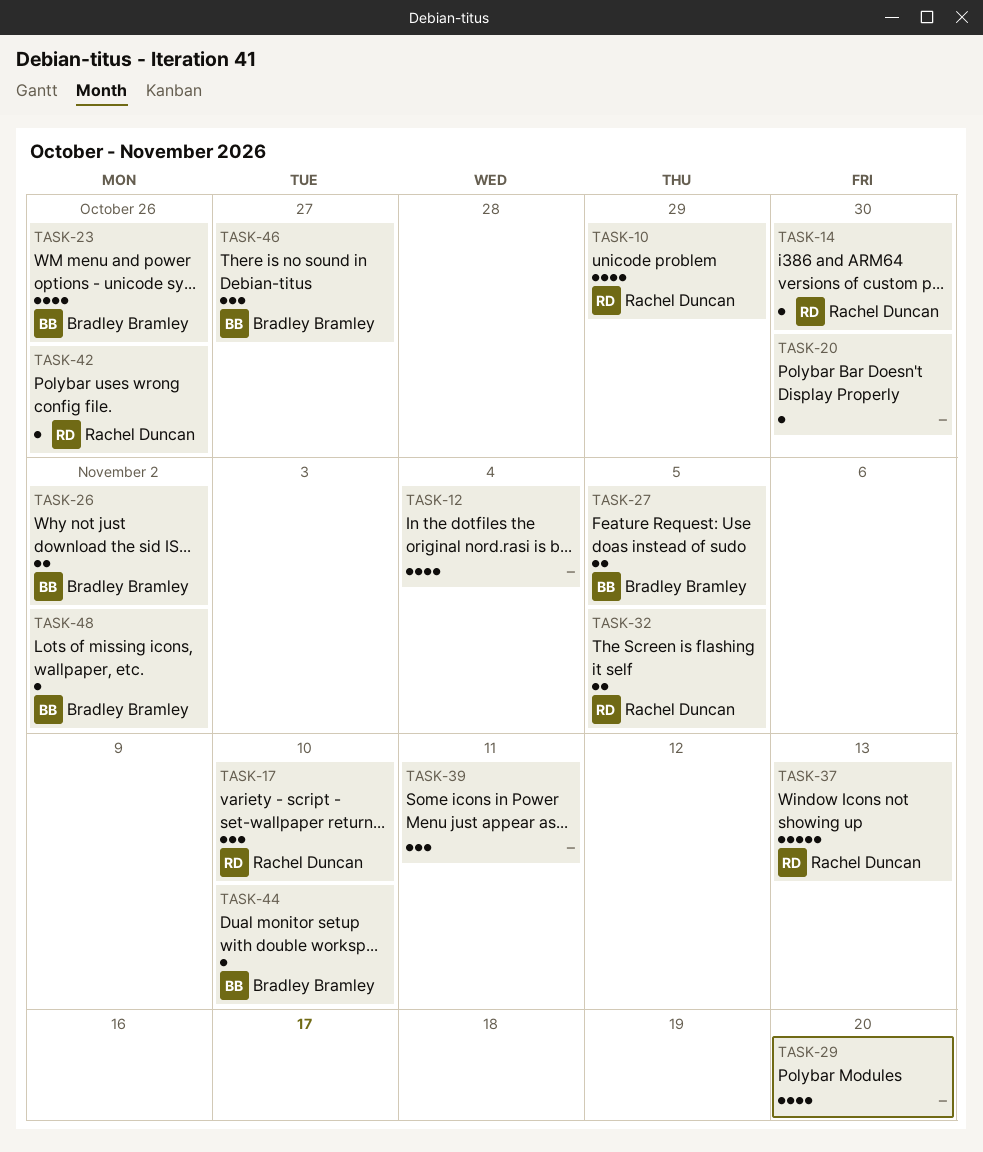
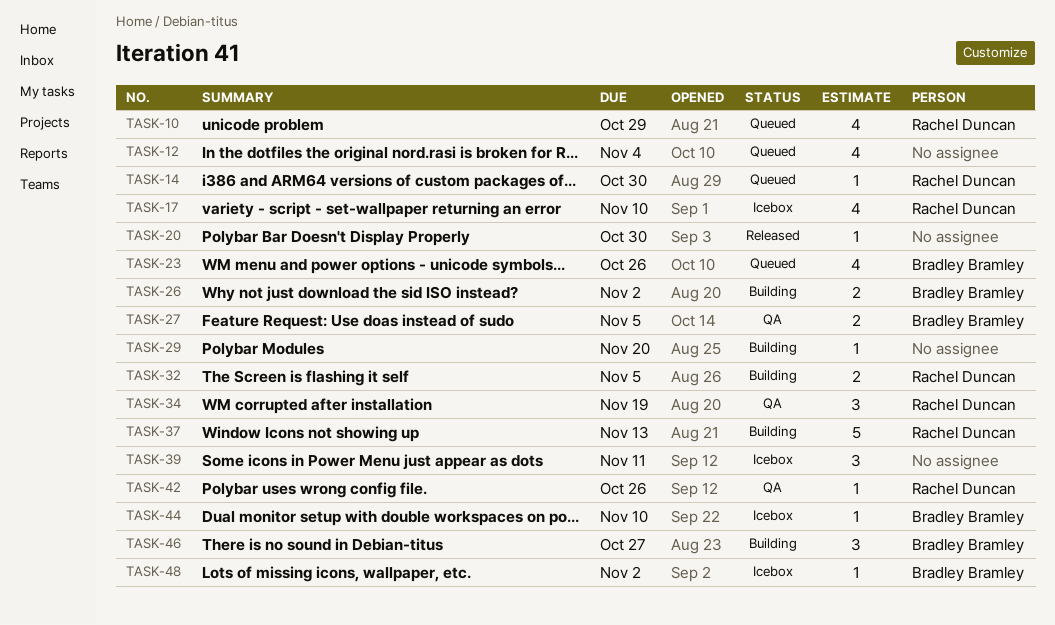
TASK-17, estimate: 3 -> 4
TASK-29, estimate: 4 -> 1
TASK-34: none -> present

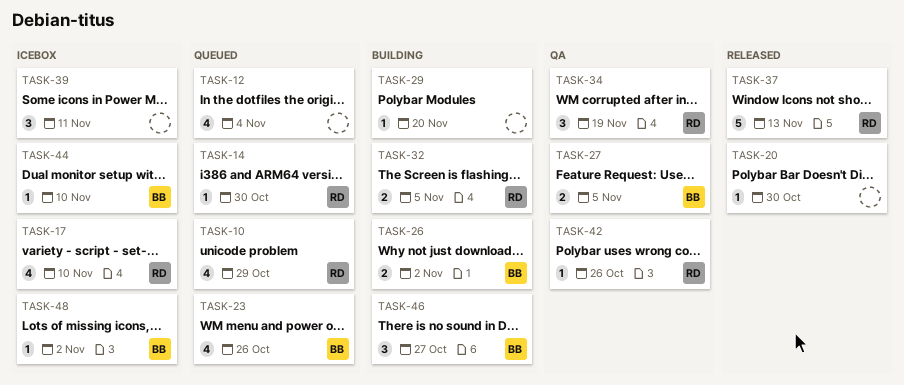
TASK-37, status: Building -> Released

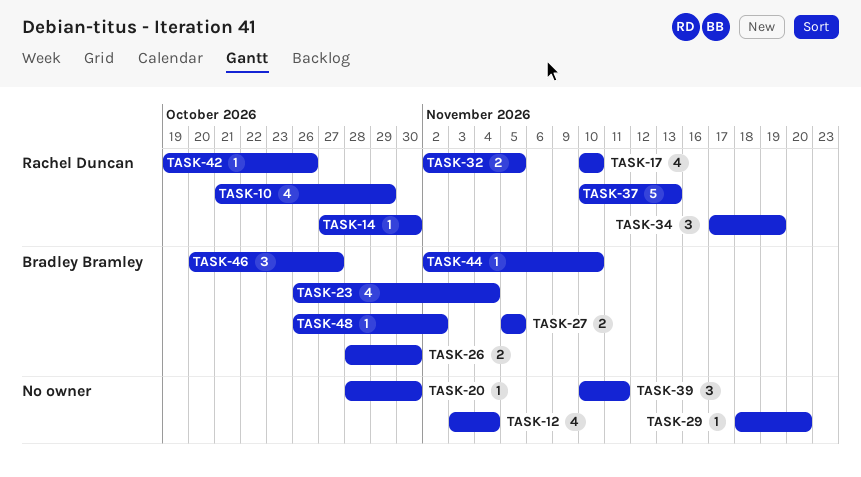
TASK-23, due: Oct 26 -> Nov 4
TASK-26, due: Nov 2 -> Oct 30

